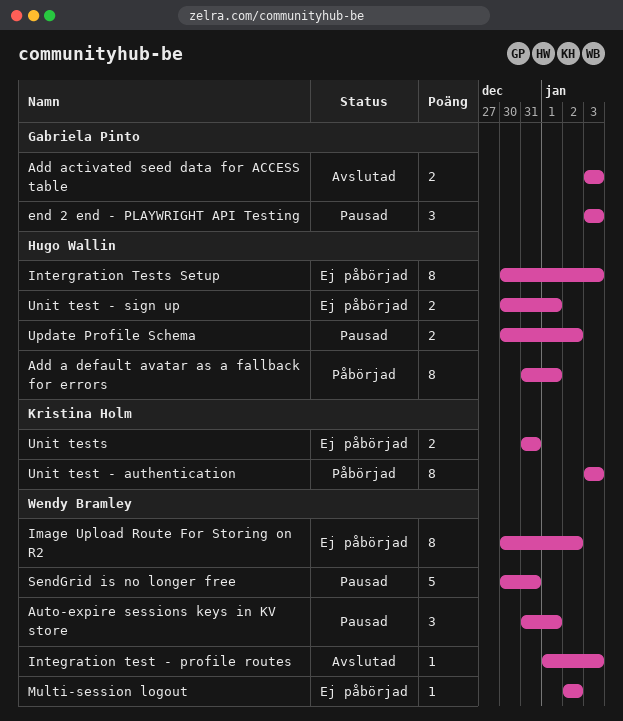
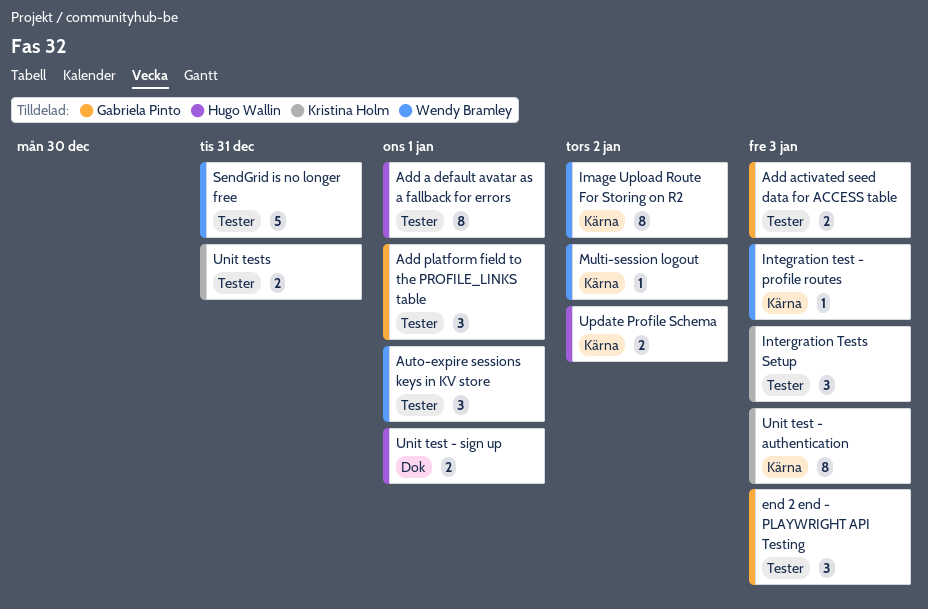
Add platform field to the PROFILE_LINKS table: none -> present
Intergration Tests Setup, owner: Hugo Wallin -> Kristina Holm
Intergration Tests Setup, estimate: 8 -> 3

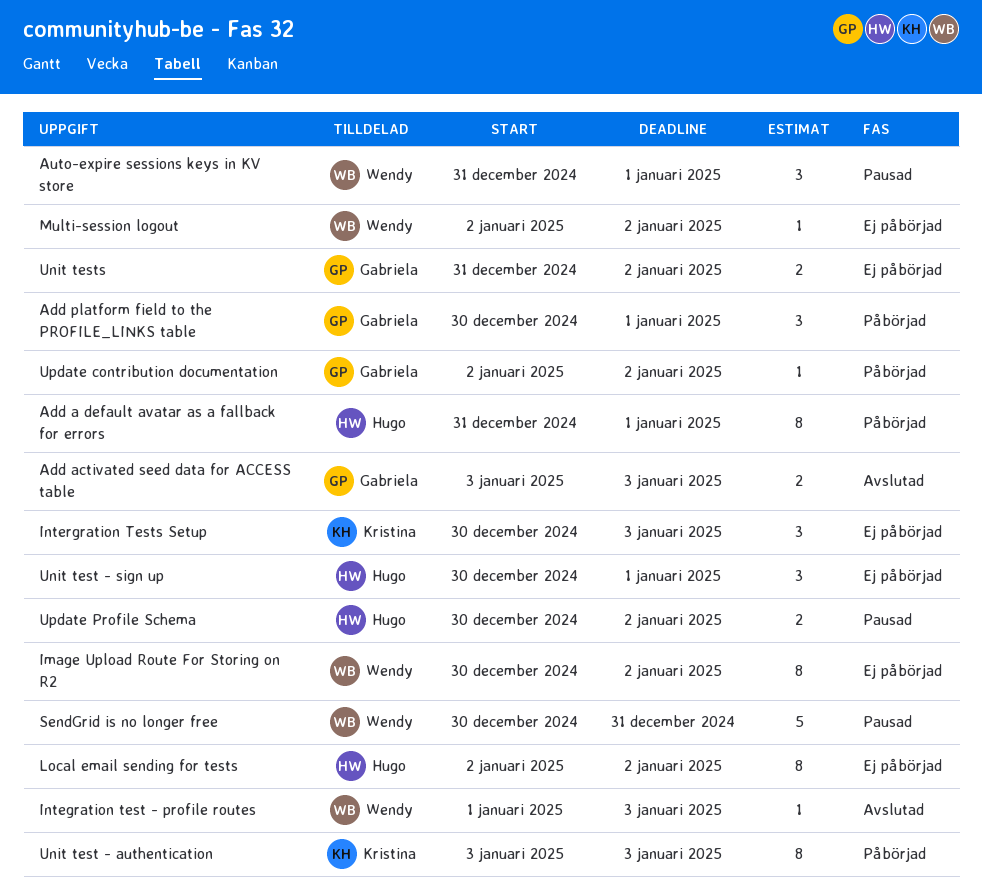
end 2 end - PLAYWRIGHT API Testing: present -> none
Local email sending for tests: none -> present
Unit test - sign up, estimate: 2 -> 3
Unit tests, owner: Kristina Holm -> Gabriela Pinto
Unit tests, due: Dec 31 -> Jan 2
Update contribution documentation: none -> present

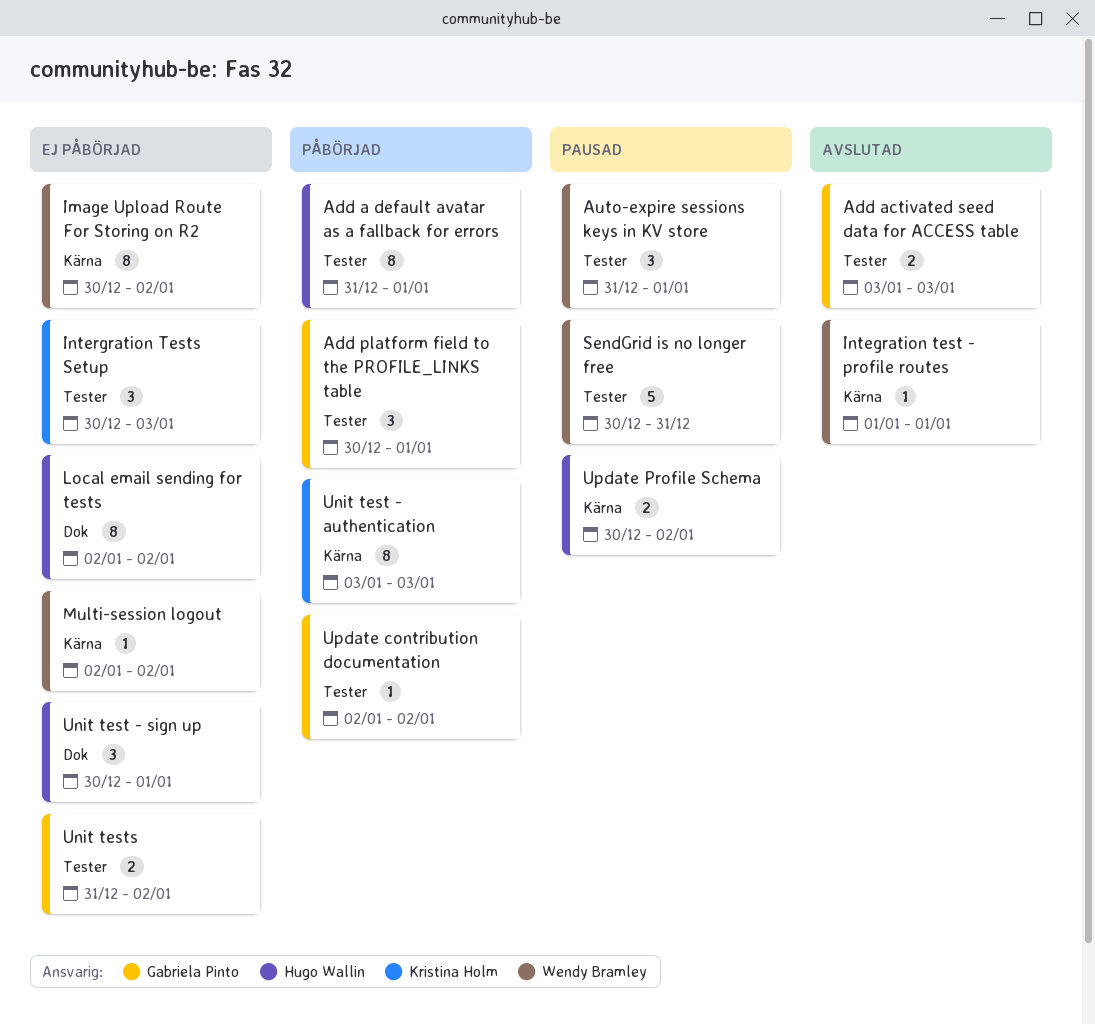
Integration test - profile routes, due: Jan 3 -> Jan 1

